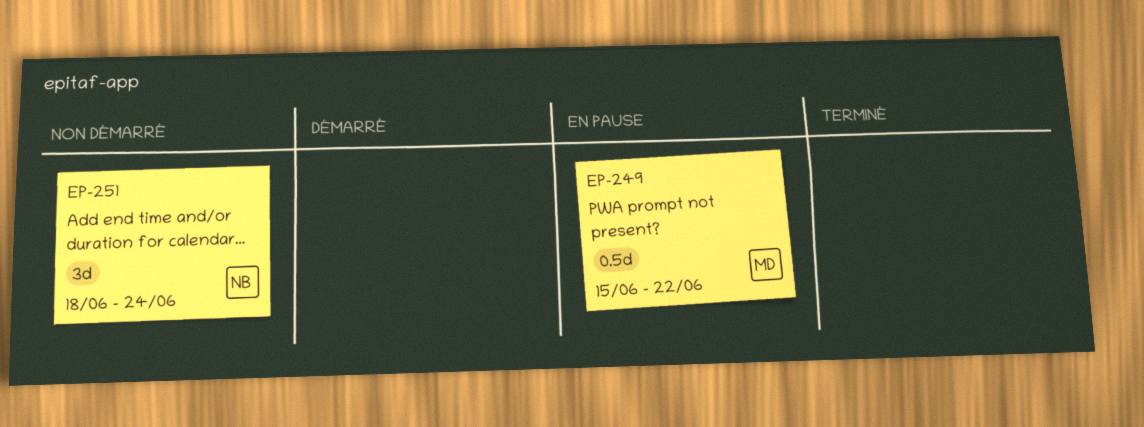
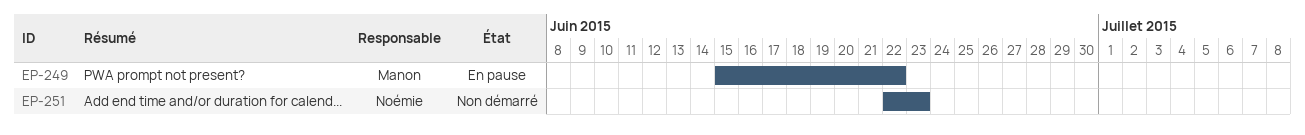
EP-251, start: Jun 18 -> Jun 22
EP-251, due: Jun 24 -> Jun 23

